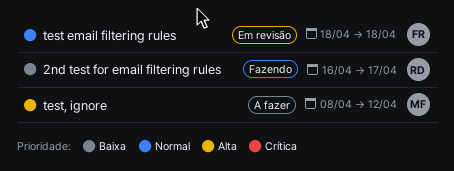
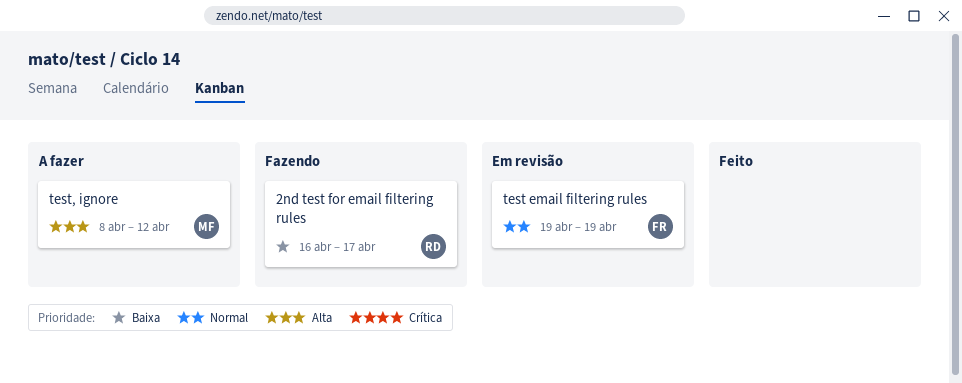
test email filtering rules, start: Apr 18 -> Apr 19
test email filtering rules, due: Apr 18 -> Apr 19

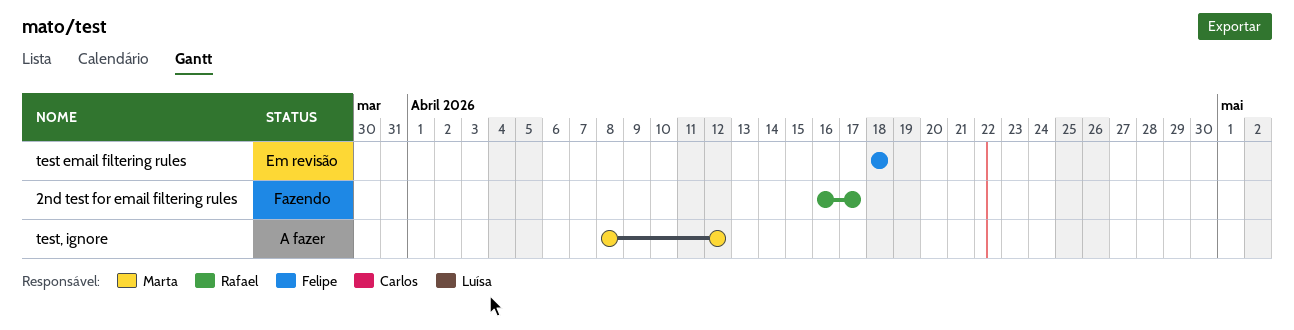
test email filtering rules, start: Apr 19 -> Apr 18
test email filtering rules, due: Apr 19 -> Apr 18

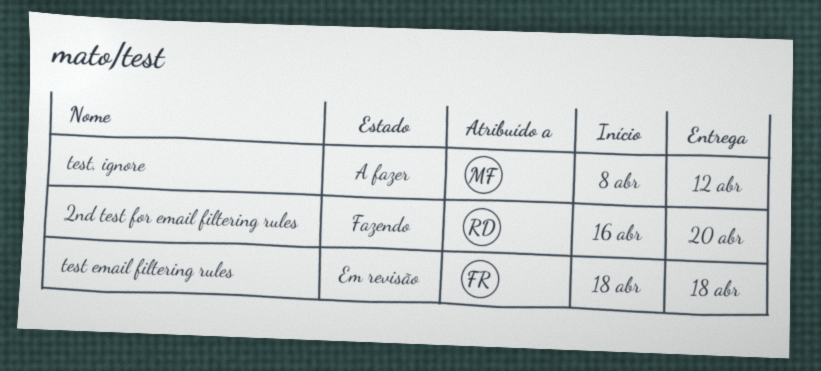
2nd test for email filtering rules, due: Apr 17 -> Apr 20

